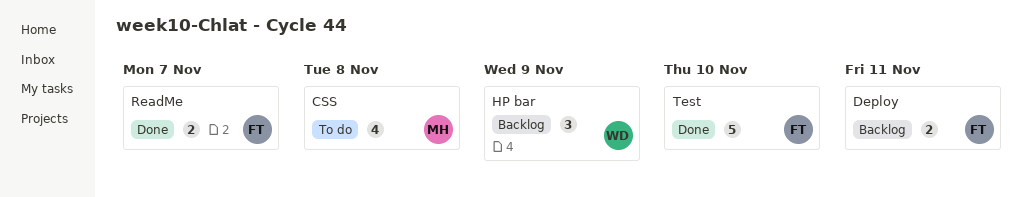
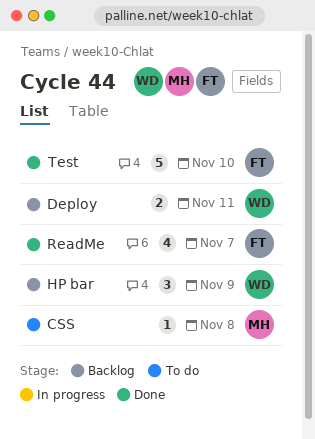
CSS, estimate: 4 -> 1
Deploy, owner: FT -> WD
ReadMe, estimate: 2 -> 4

